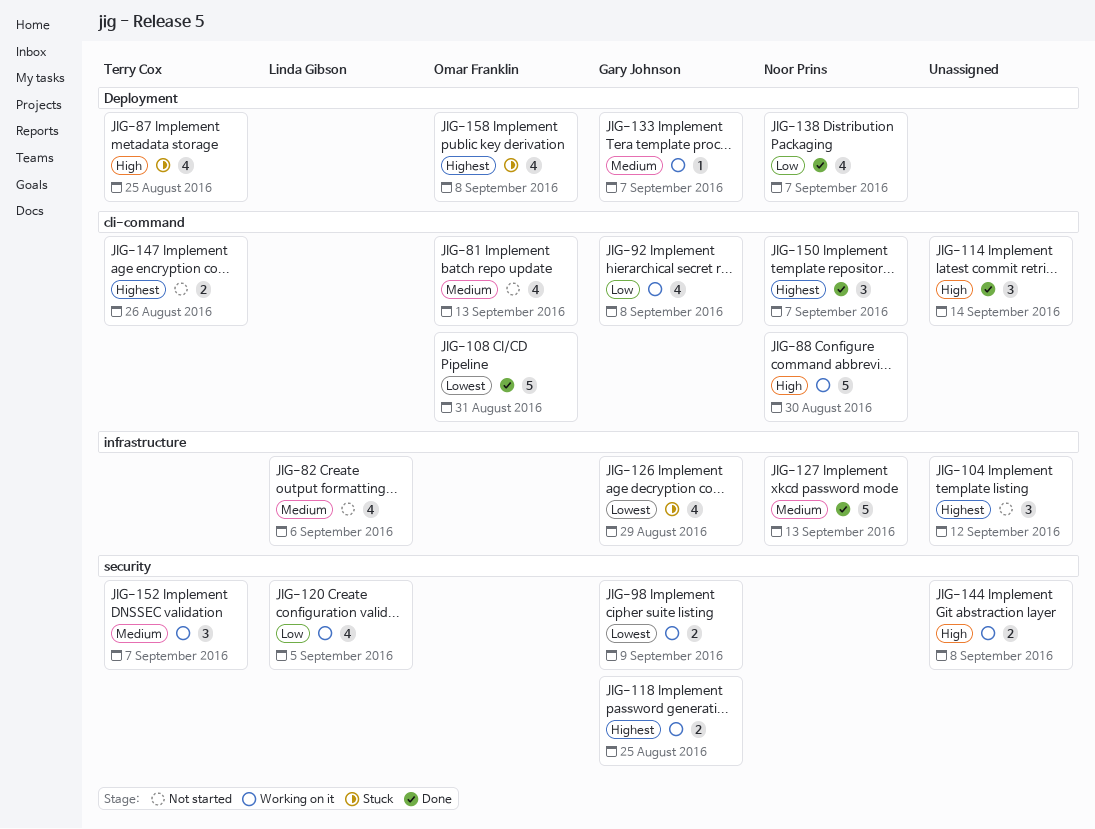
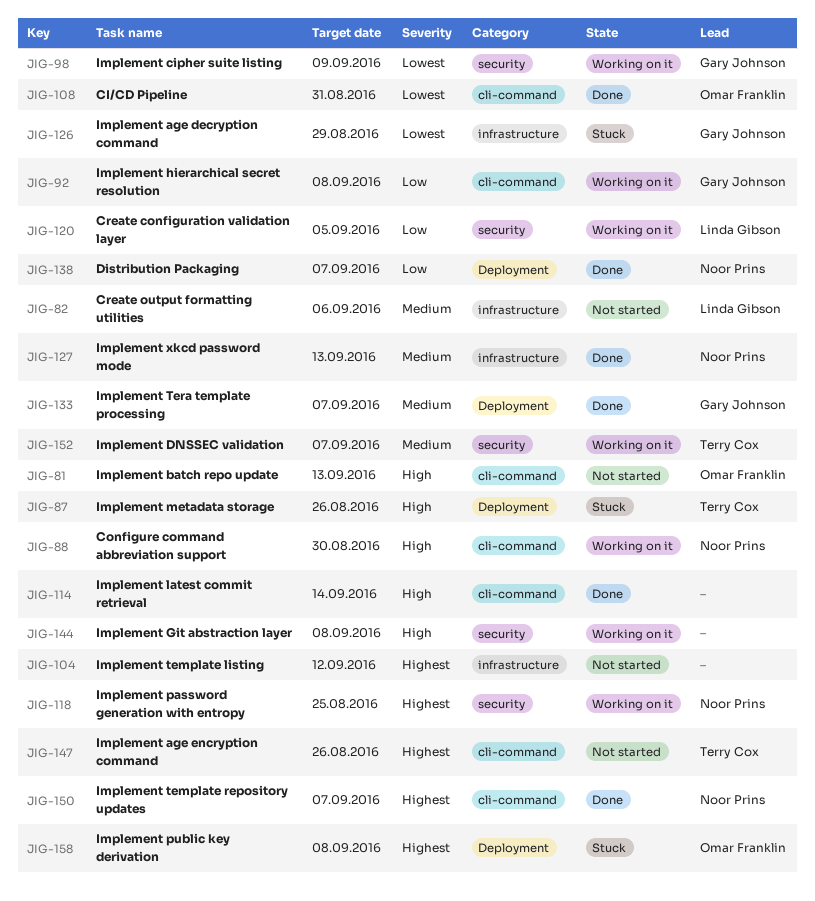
JIG-81, priority: Medium -> High
JIG-87, due: Aug 25 -> Aug 26
JIG-118, owner: Gary Johnson -> Noor Prins
JIG-133, status: Working on it -> Done

